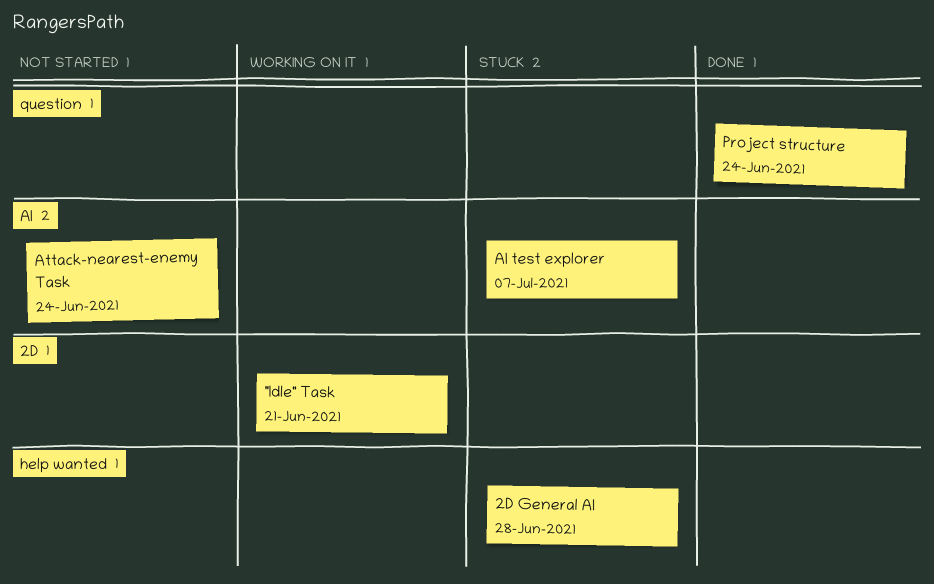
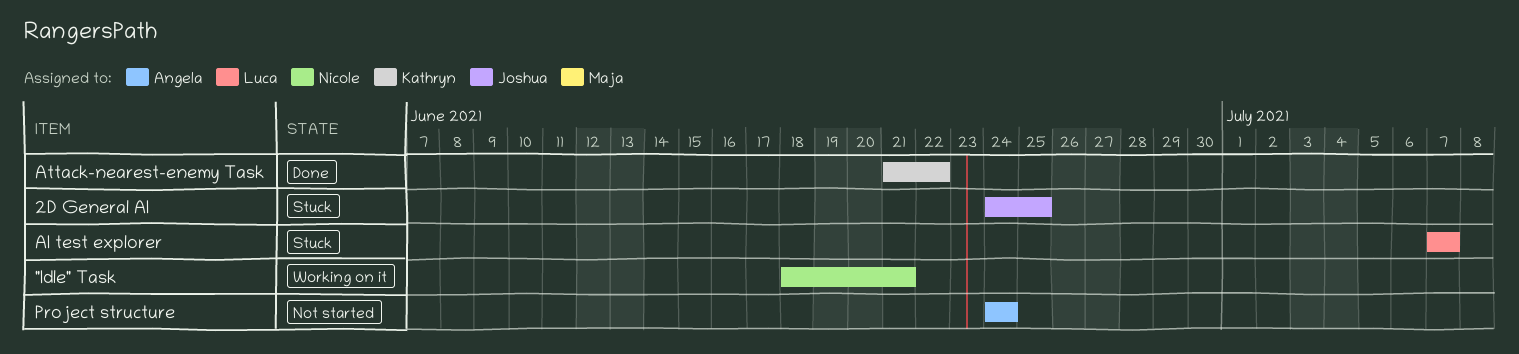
2D General AI, due: Jun 28 -> Jun 25
Attack-nearest-enemy Task, status: Not started -> Done
Attack-nearest-enemy Task, due: Jun 24 -> Jun 22
Project structure, status: Done -> Not started

